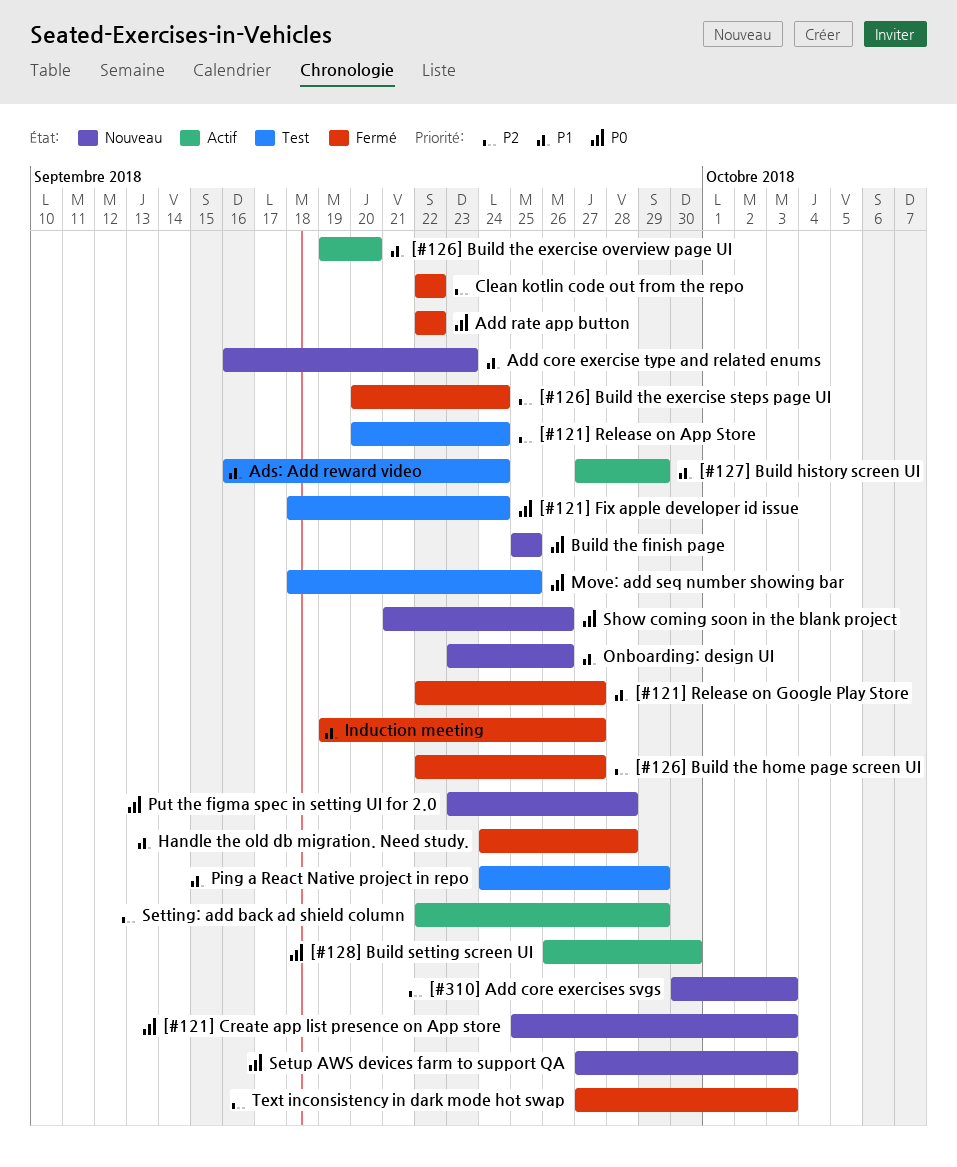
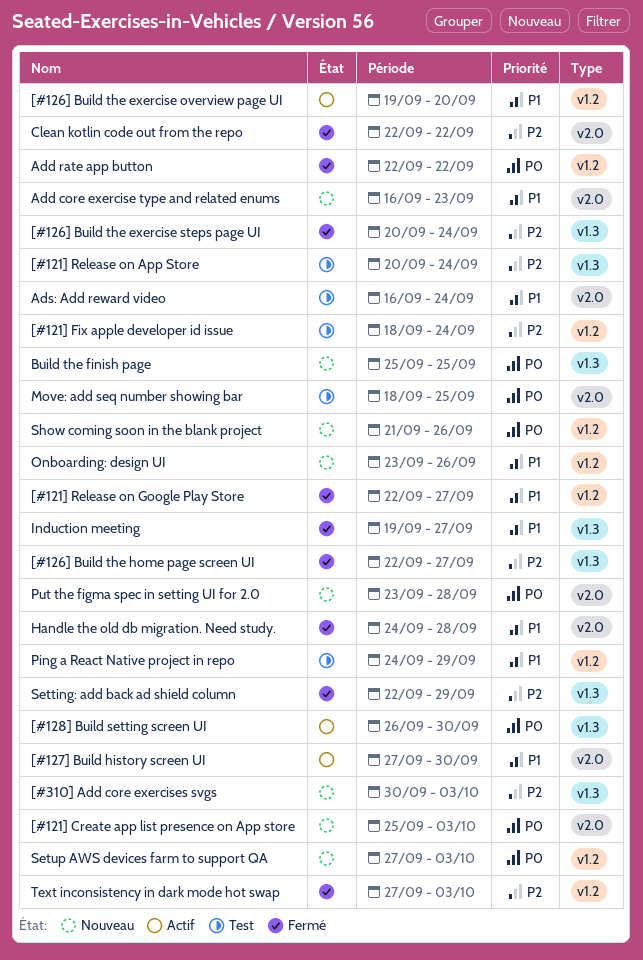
[#121] Fix apple developer id issue, priority: P0 -> P2
[#127] Build history screen UI, due: Sep 29 -> Sep 30
Setting: add back ad shield column, status: Actif -> Fermé

